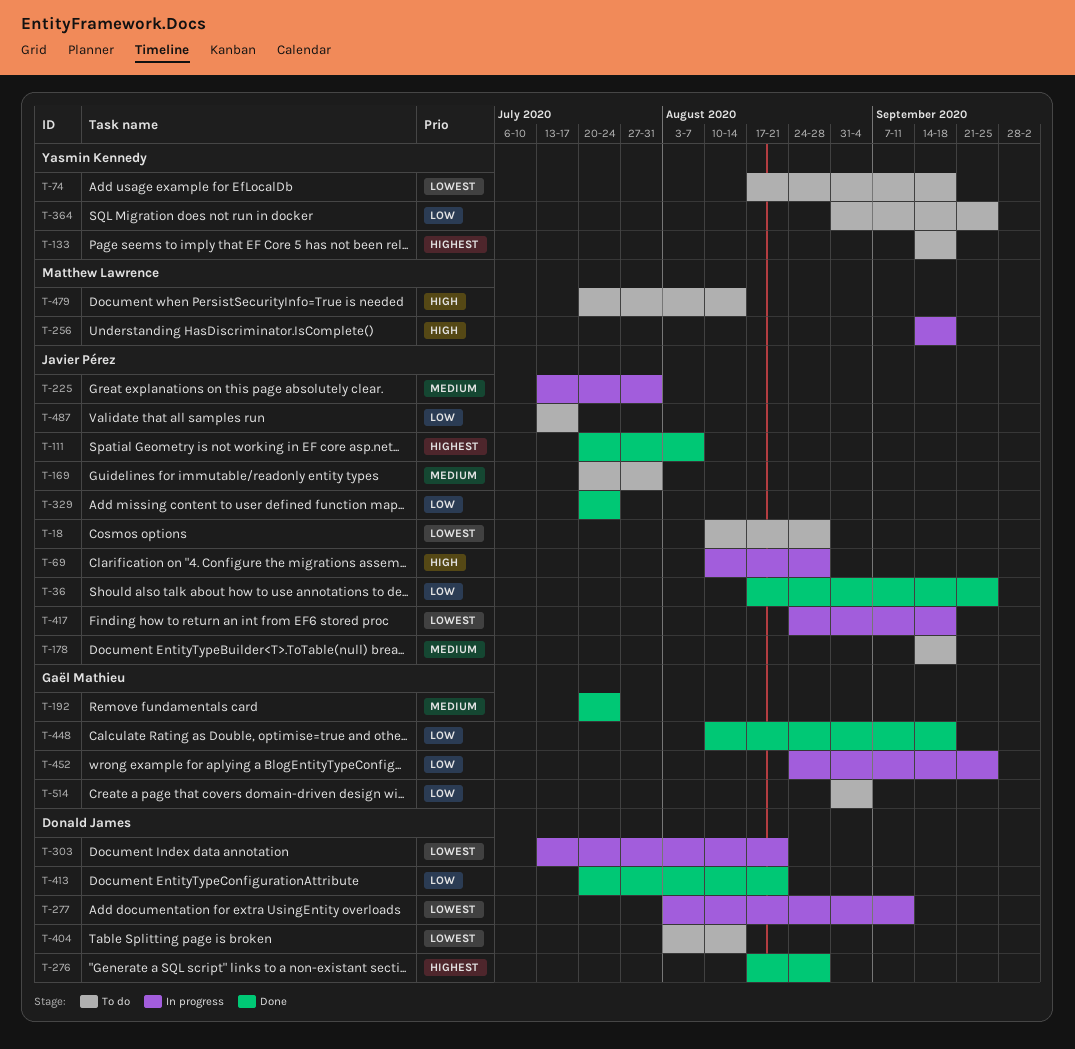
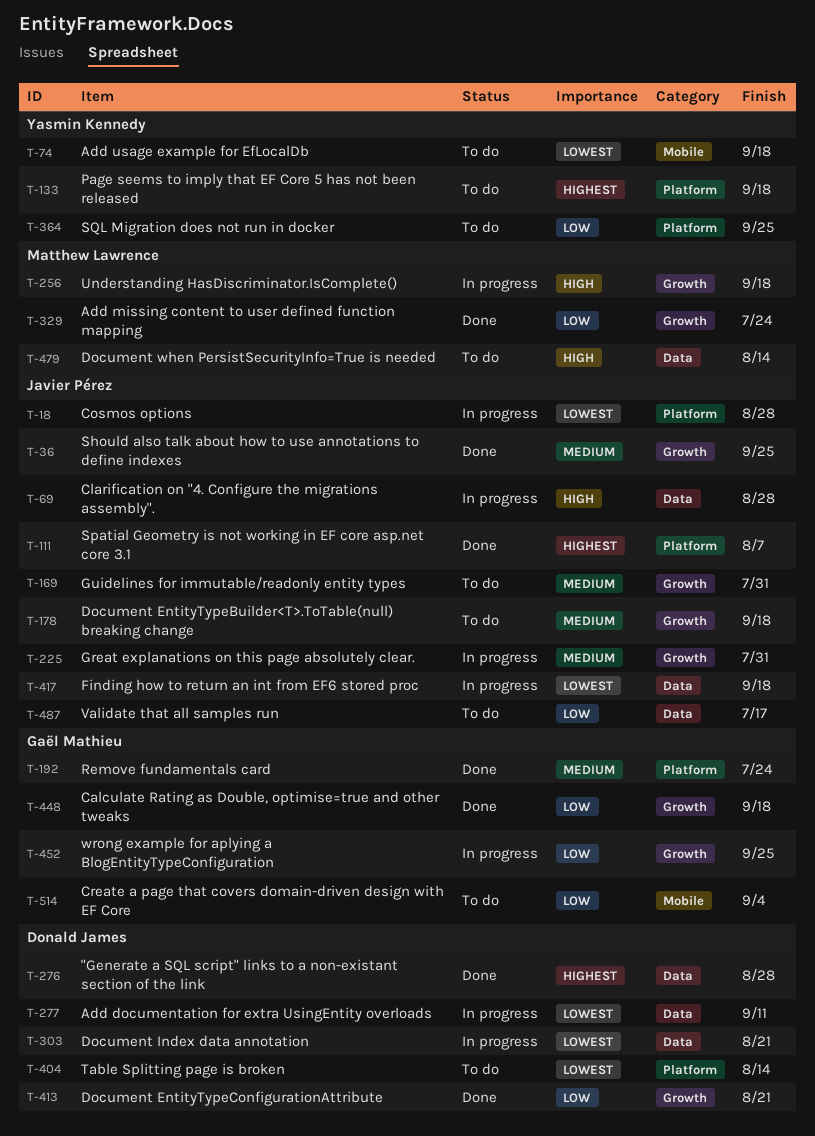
T-18, status: To do -> In progress
T-36, priority: Low -> Medium
T-329, owner: Javier Pérez -> Matthew Lawrence

